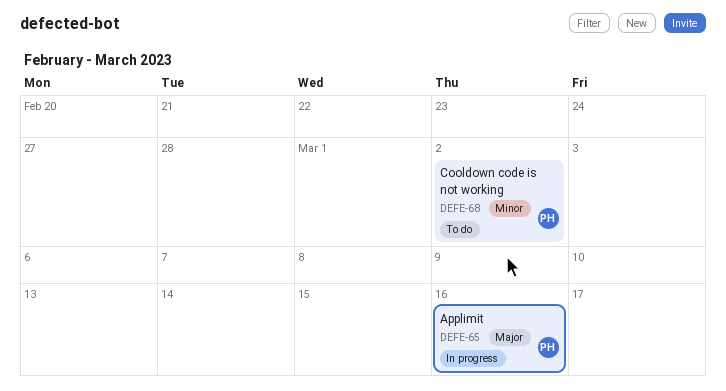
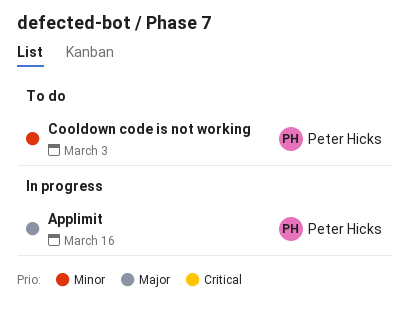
Cooldown code is not working, due: Mar 2 -> Mar 3

